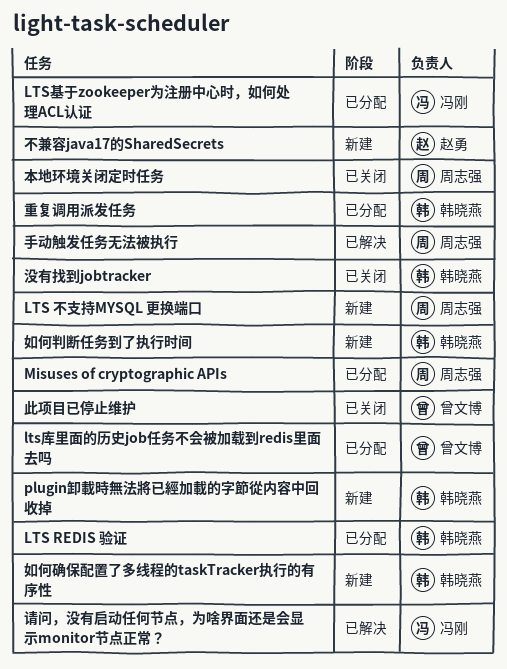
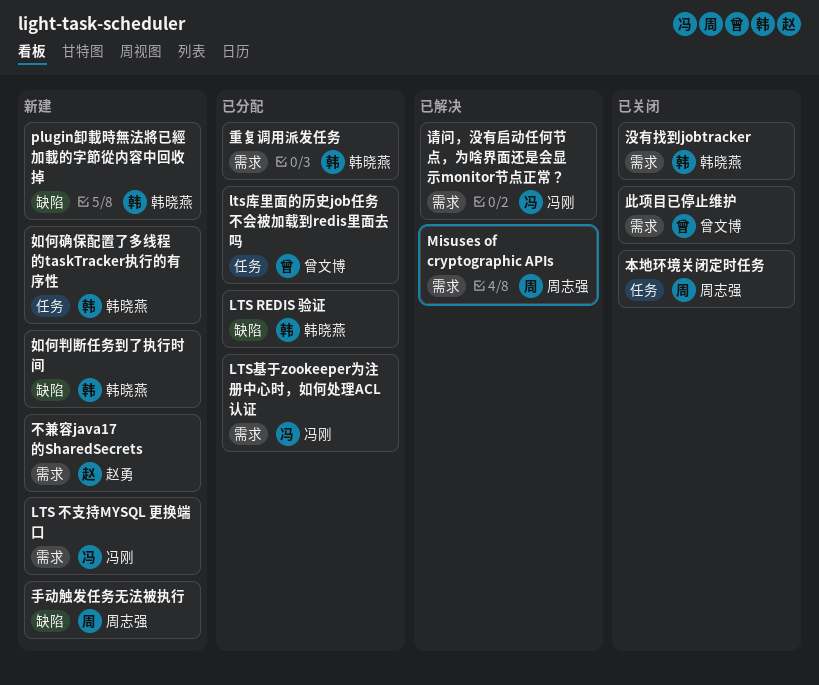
LTS 不支持MYSQL 更换端口, owner: 周志强 -> 冯刚
Misuses of cryptographic APIs, status: 已分配 -> 已解决
手动触发任务无法被执行, status: 已解决 -> 新建

